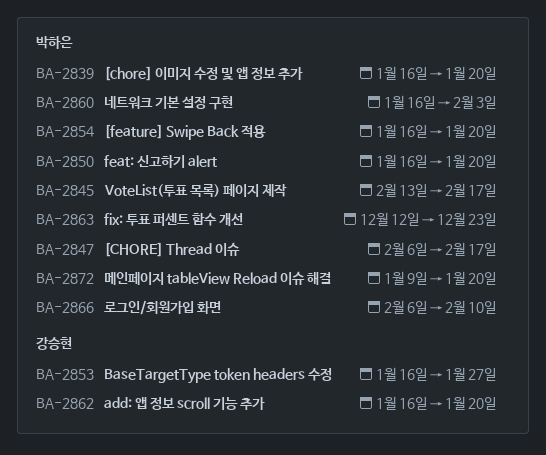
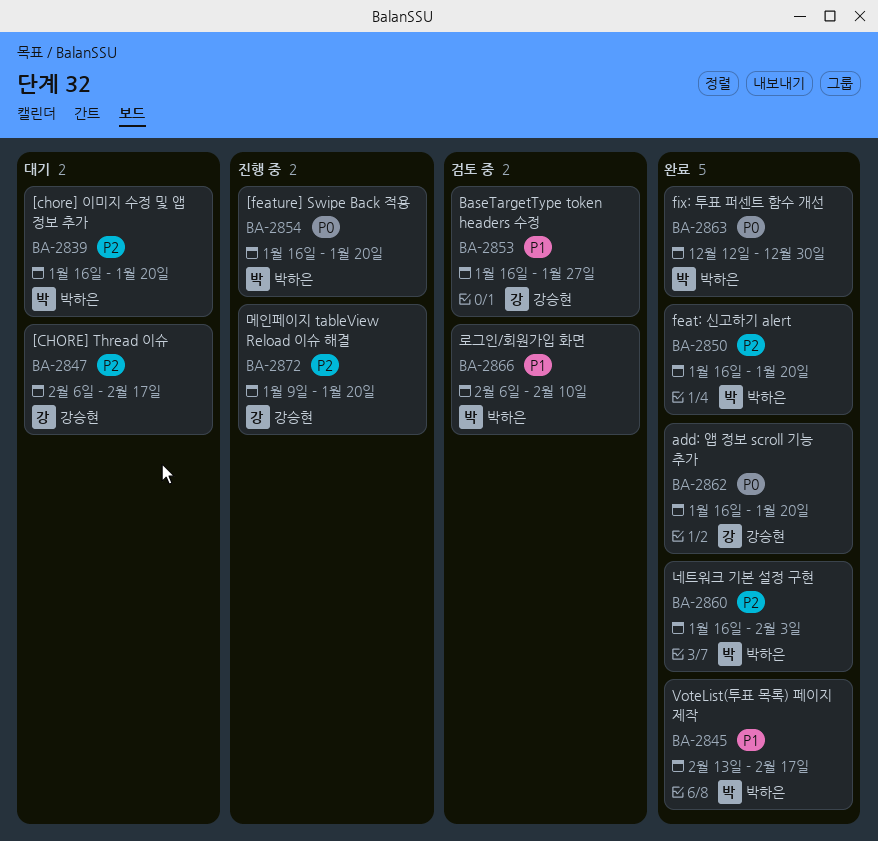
BA-2847, owner: 박하은 -> 강승현
BA-2863, due: Dec 23 -> Dec 30
BA-2872, owner: 박하은 -> 강승현

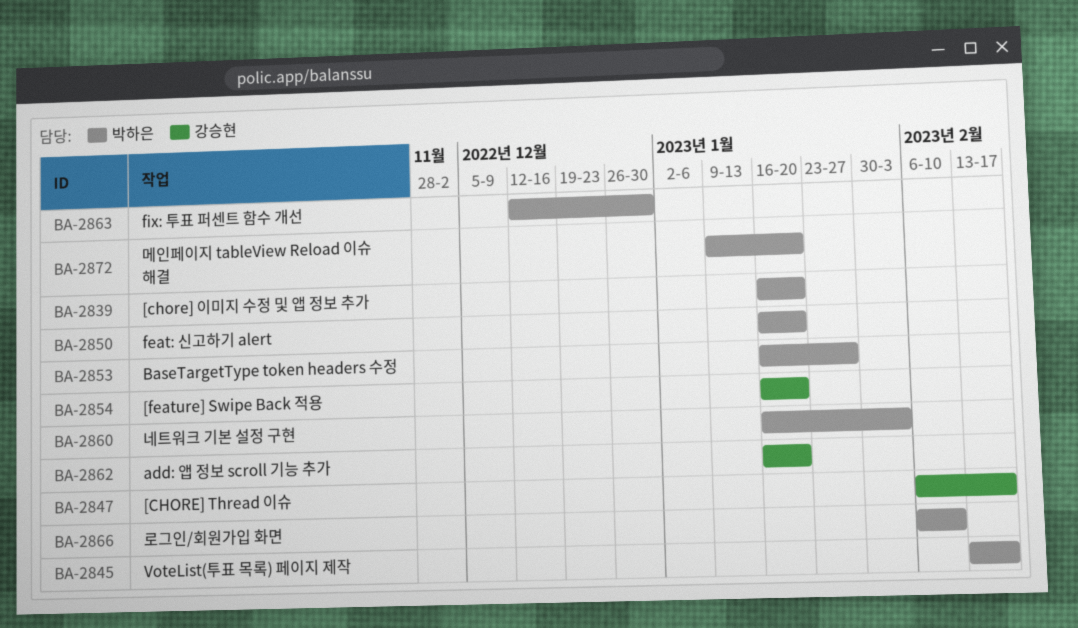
BA-2853, owner: 강승현 -> 박하은
BA-2854, owner: 박하은 -> 강승현
BA-2872, owner: 강승현 -> 박하은

